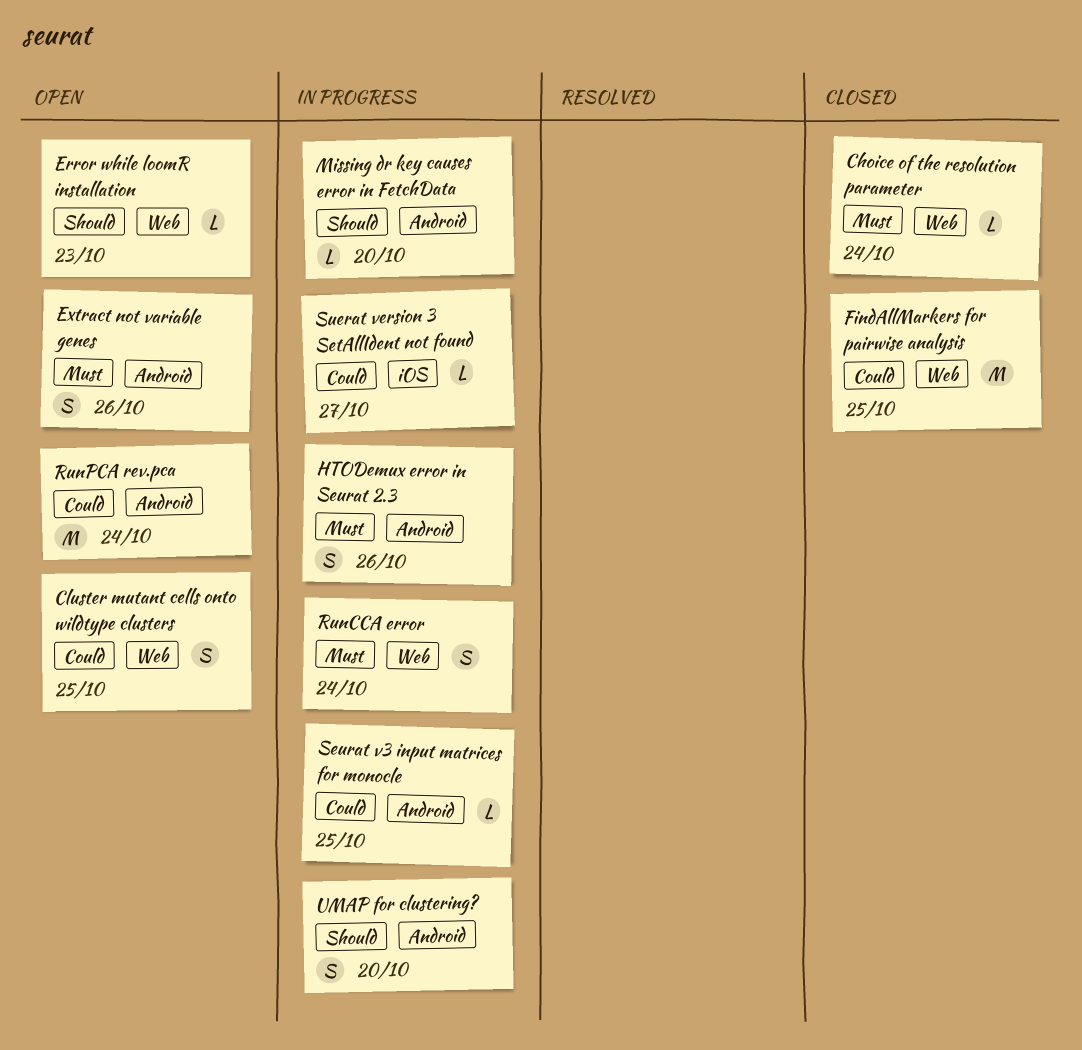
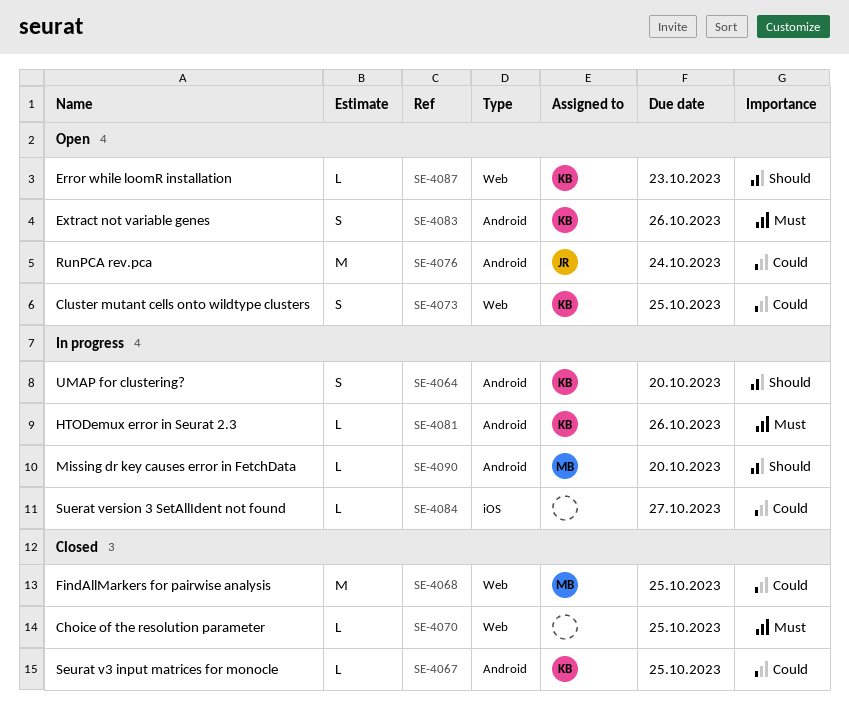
Choice of the resolution parameter, due: Oct 24 -> Oct 25
HTODemux error in Seurat 2.3, estimate: S -> L
RunCCA error: present -> none
Seurat v3 input matrices for monocle, status: In progress -> Closed

